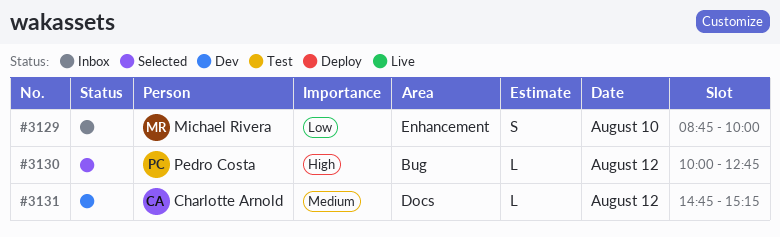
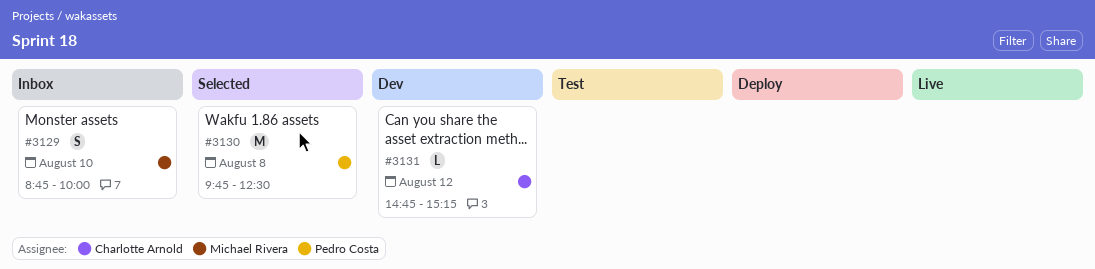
#3130, estimate: L -> M
#3130, day: Aug 12 -> Aug 8
#3130, begins: 10:00 -> 09:45
#3130, ends: 12:45 -> 12:30

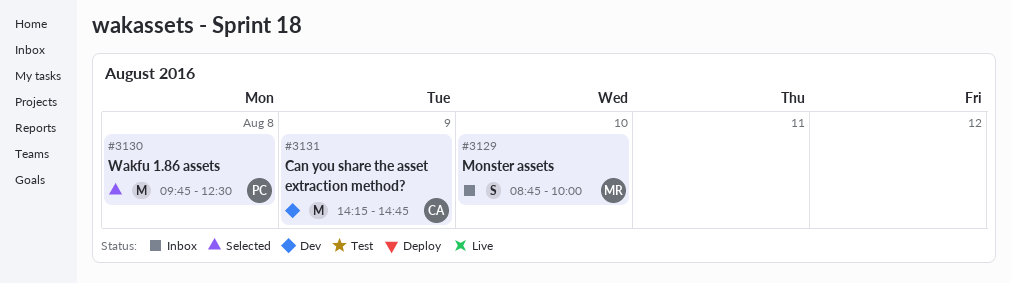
#3131, estimate: L -> M
#3131, day: Aug 12 -> Aug 9
#3131, begins: 14:45 -> 14:15
#3131, ends: 15:15 -> 14:45

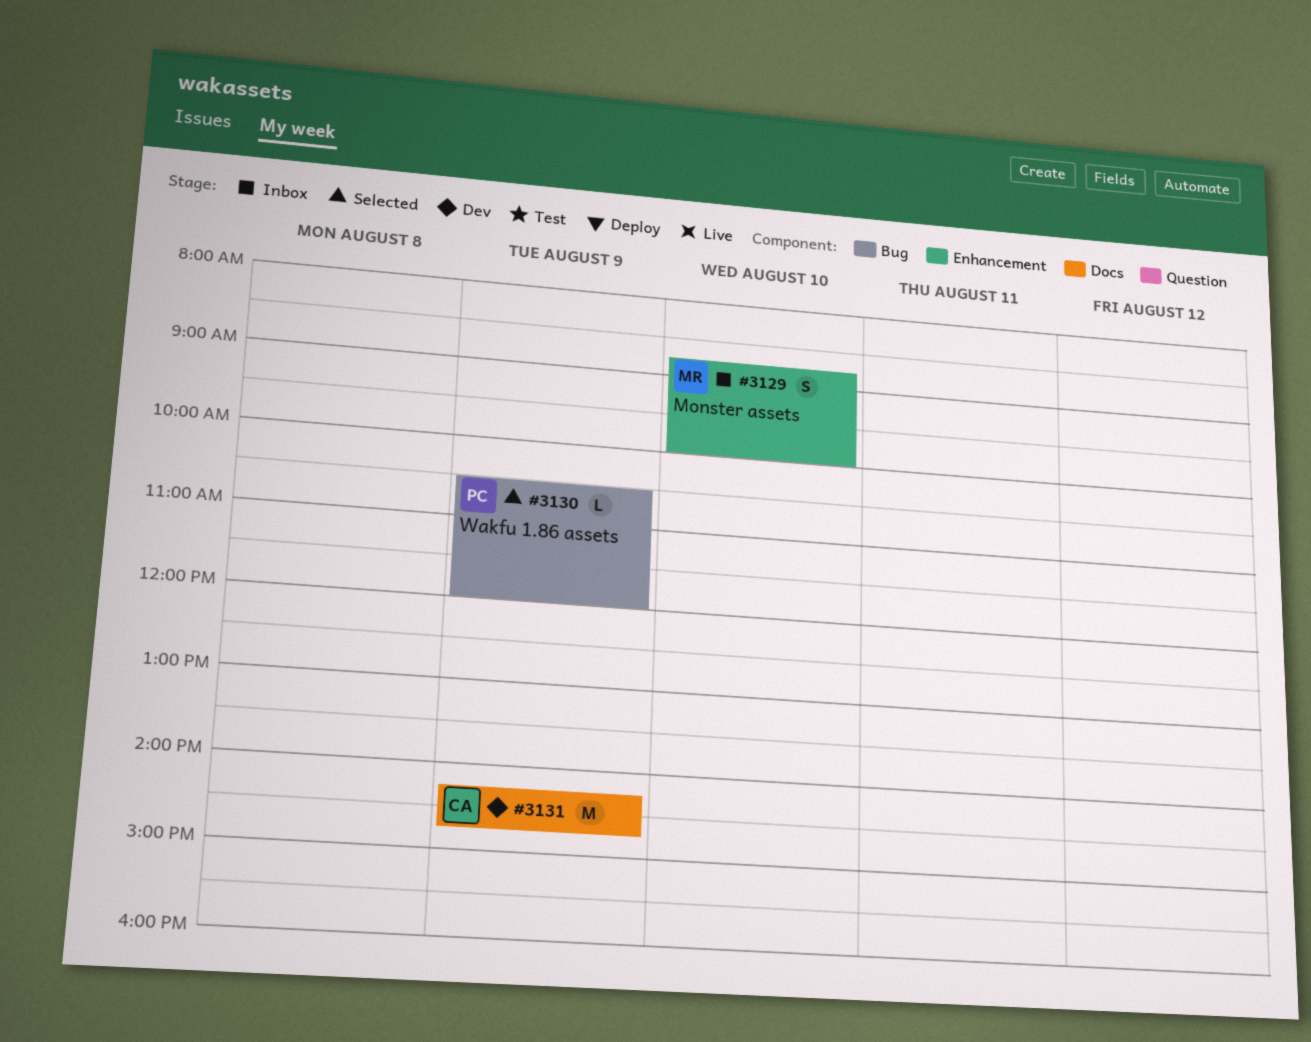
#3130, estimate: M -> L
#3130, day: Aug 8 -> Aug 9
#3130, begins: 09:45 -> 10:30
#3130, ends: 12:30 -> 12:00

